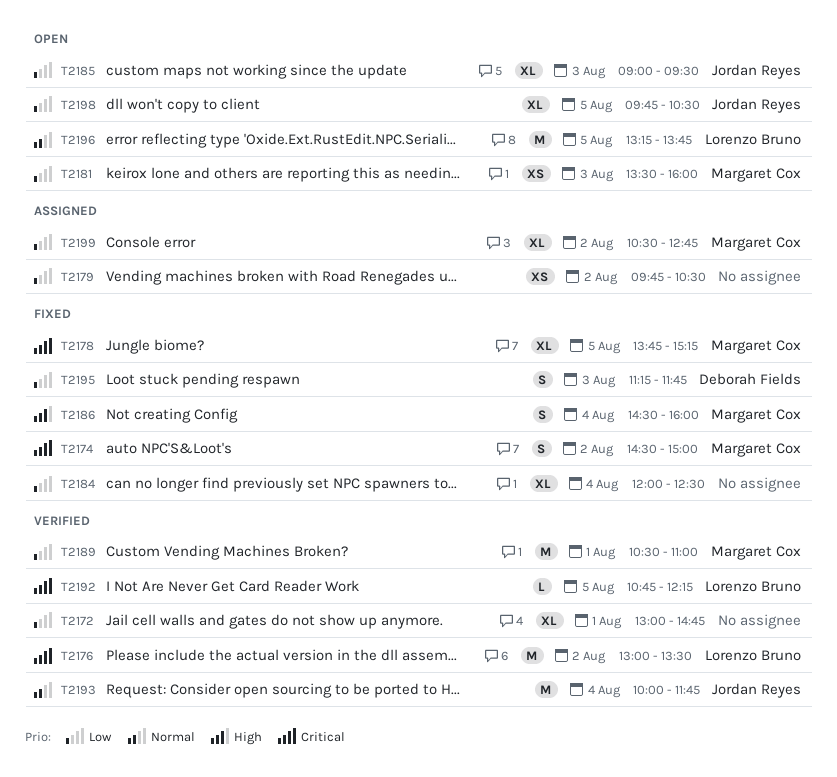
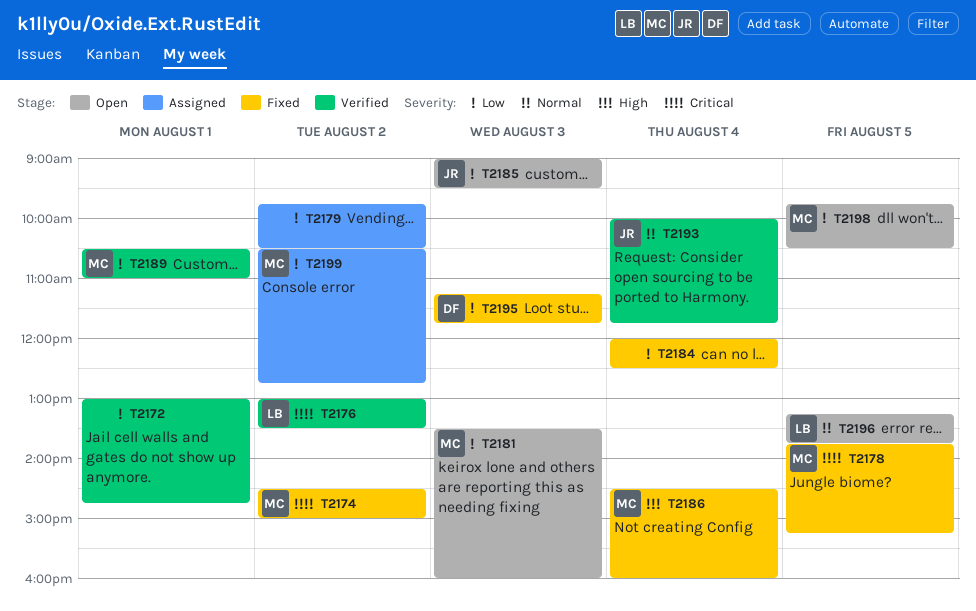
T2192: present -> none
T2198, owner: Jordan Reyes -> Margaret Cox

